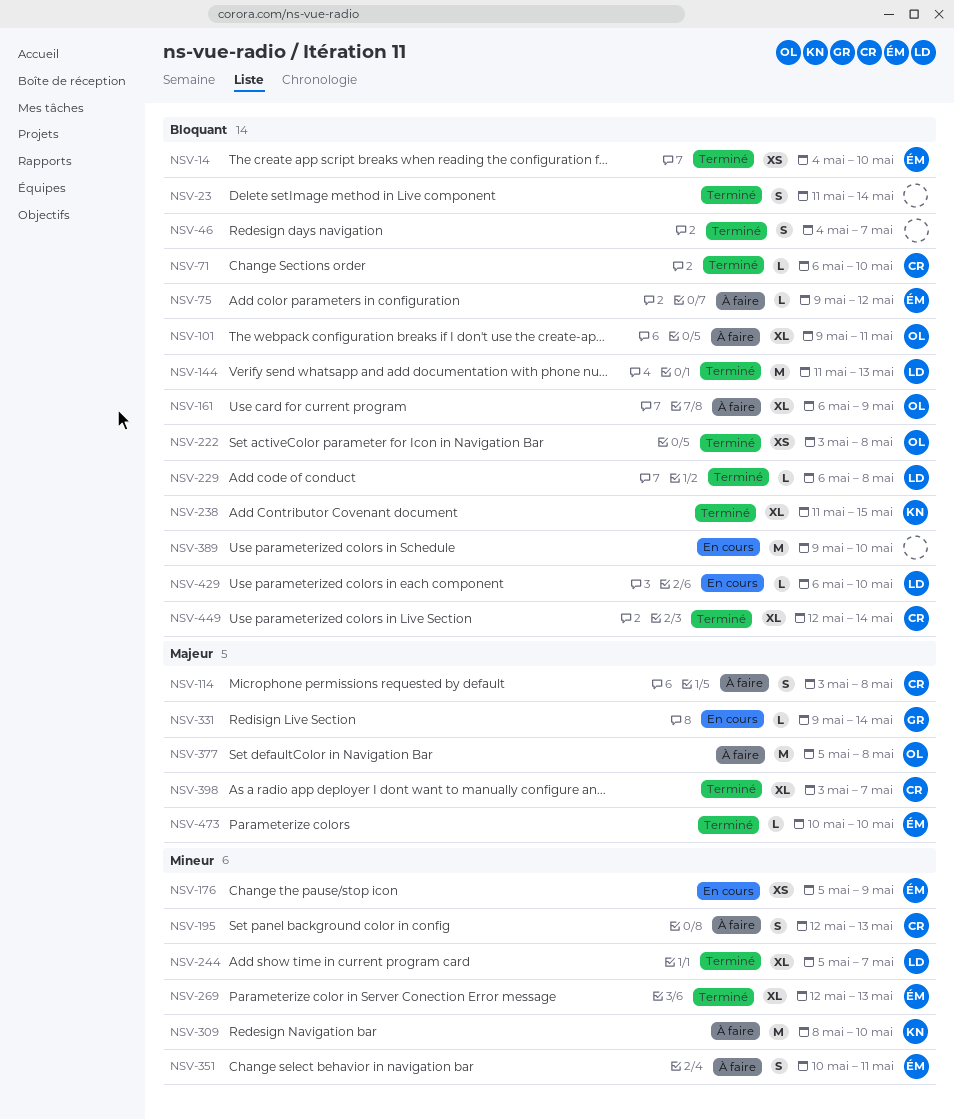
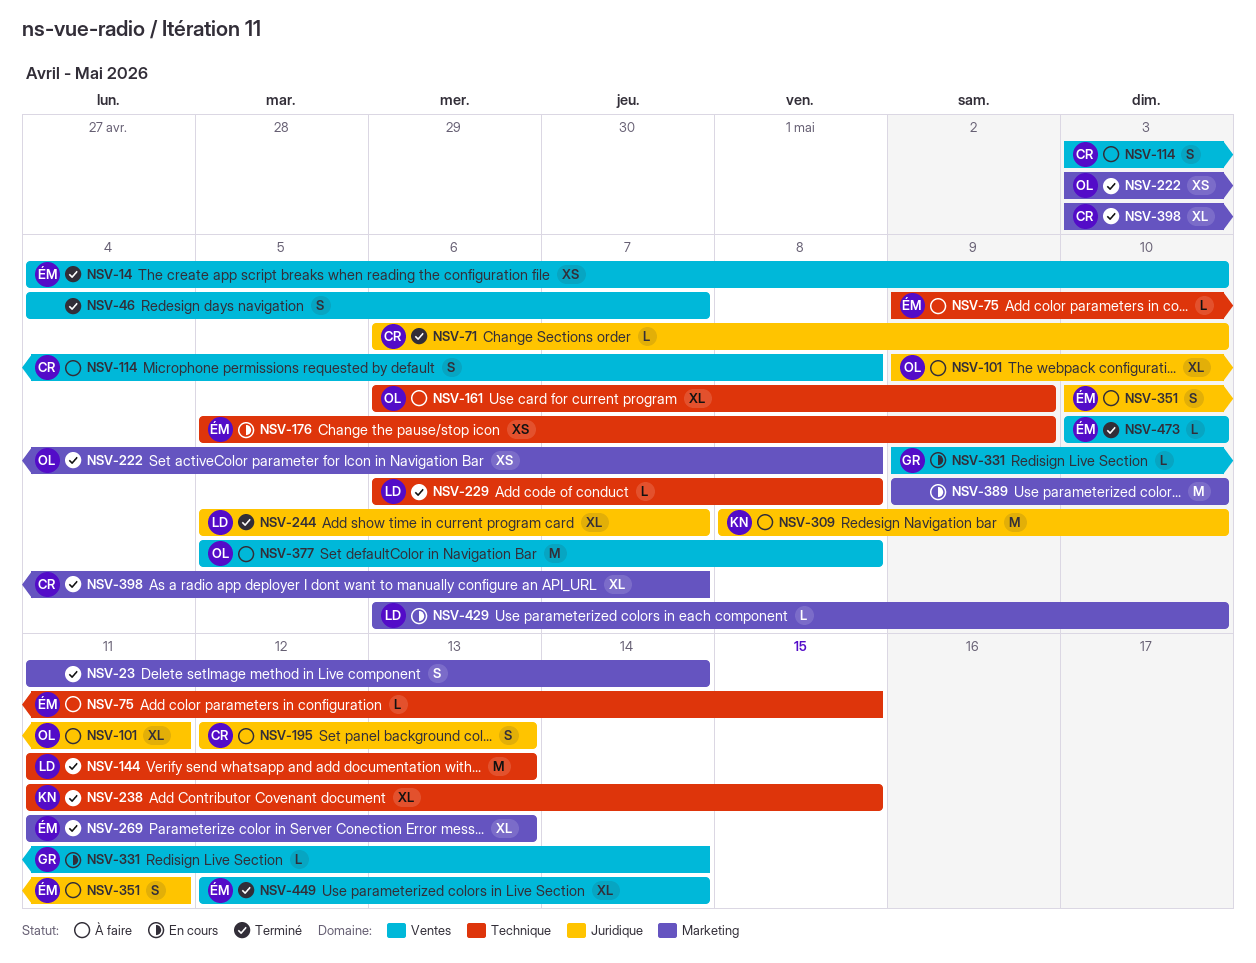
NSV-75, due: May 12 -> May 15
NSV-269, start: May 12 -> May 11
NSV-449, owner: CR -> ÉM

